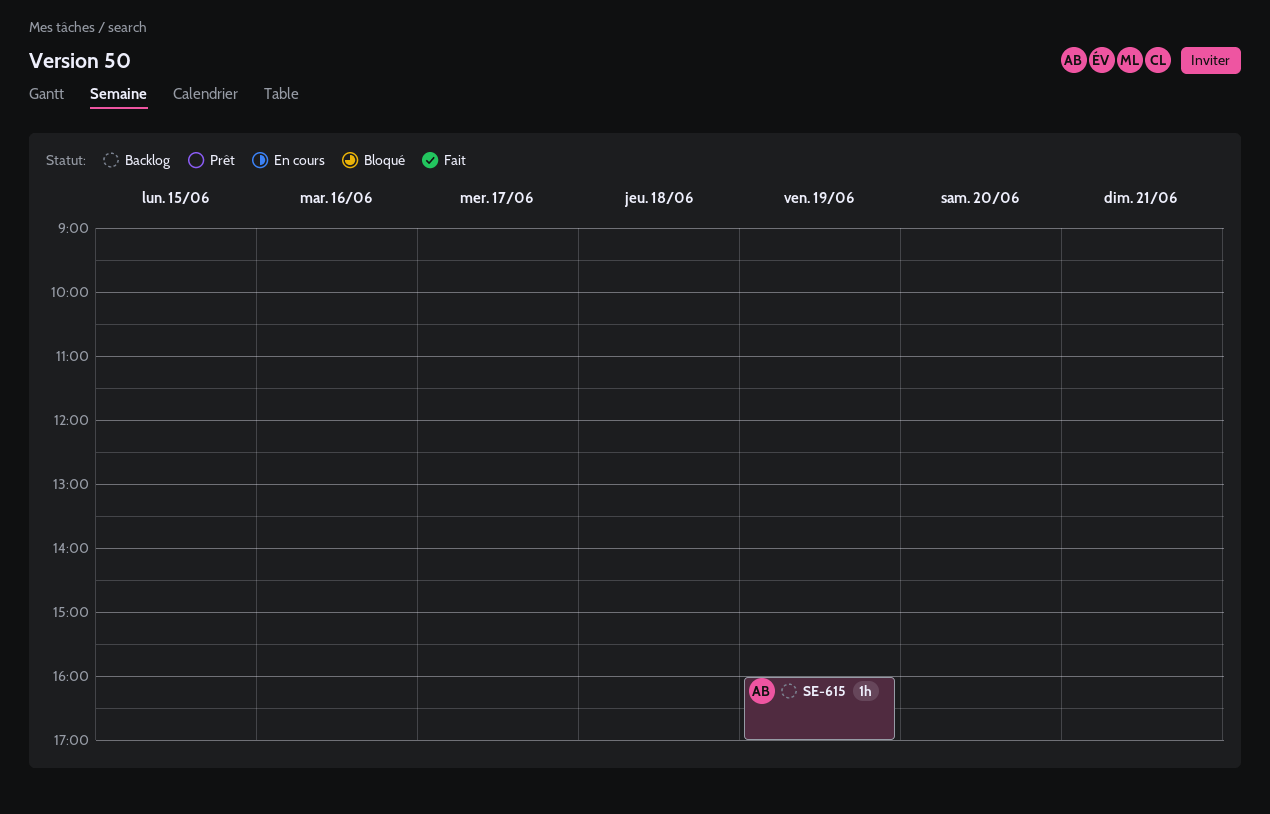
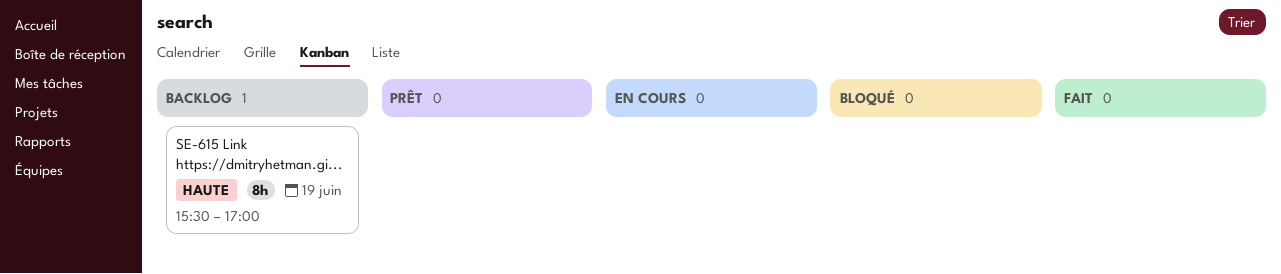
SE-615, estimate: 1h -> 8h
SE-615, begins: 16:00 -> 15:30

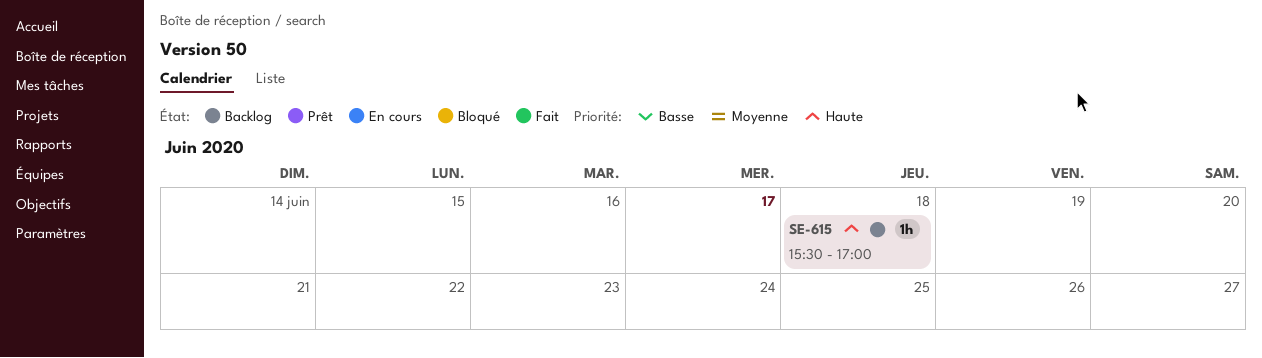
SE-615, estimate: 8h -> 1h
SE-615, day: Jun 19 -> Jun 18

